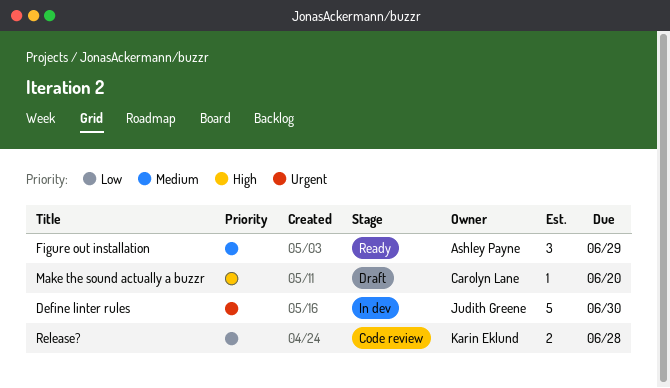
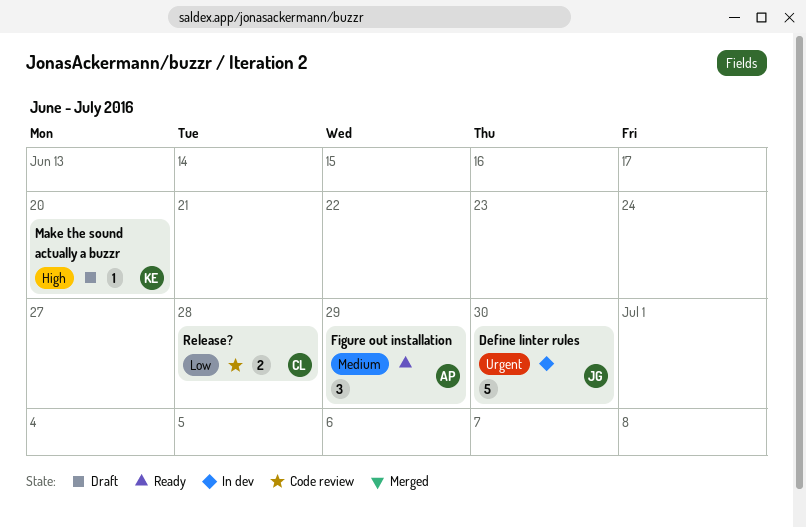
Make the sound actually a buzzr, owner: Carolyn Lane -> Karin Eklund
Release?, owner: Karin Eklund -> Carolyn Lane

